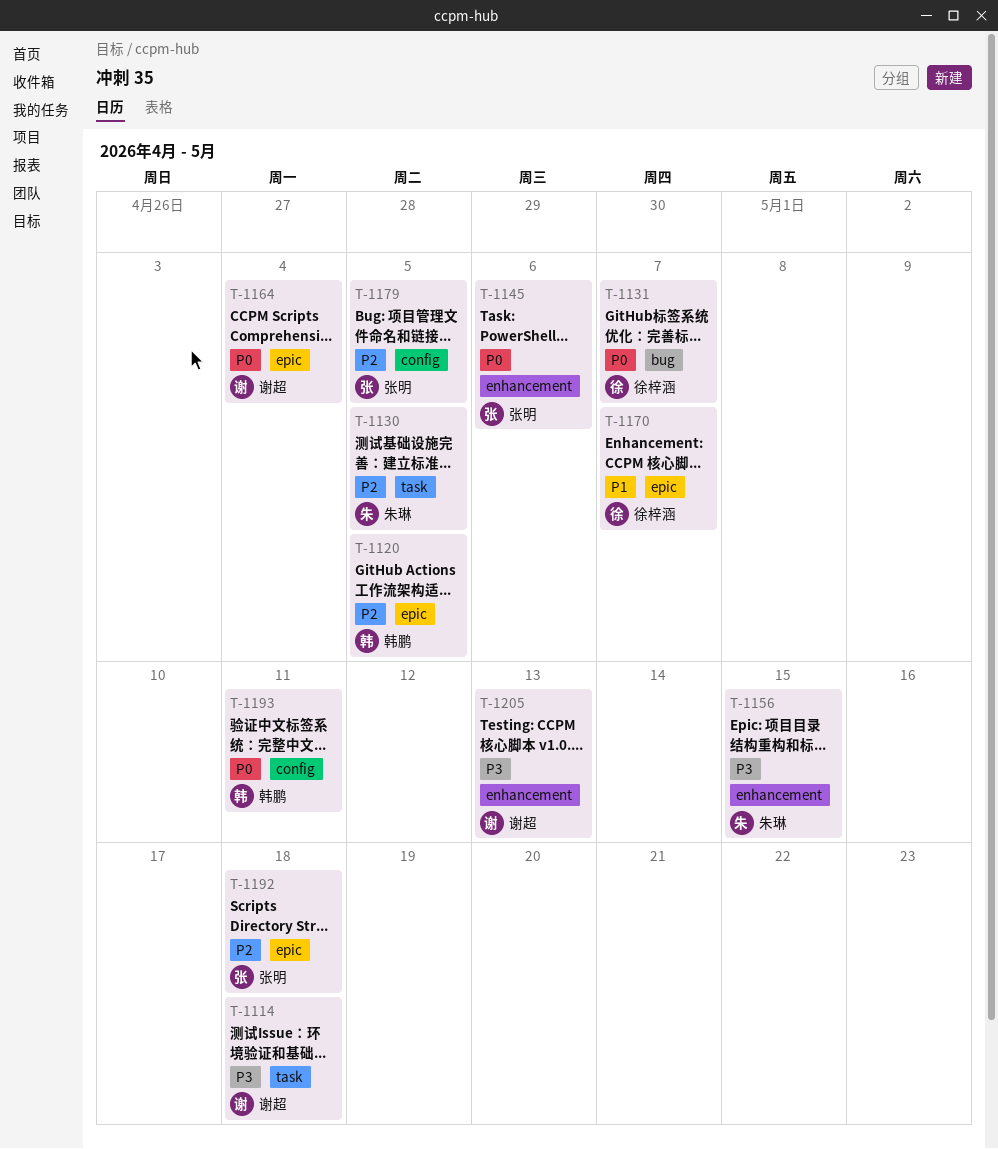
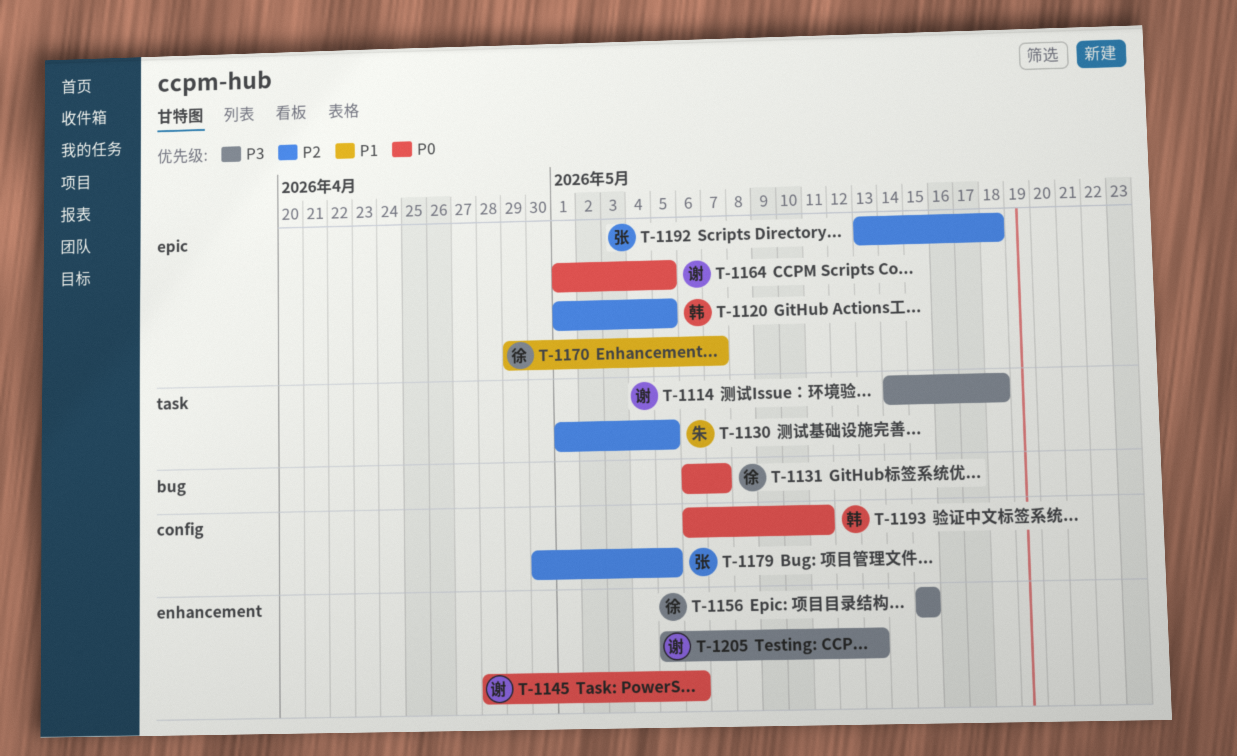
T-1145, owner: 张明 -> 谢超
T-1156, owner: 朱琳 -> 徐梓涵
T-1164, due: May 4 -> May 5

